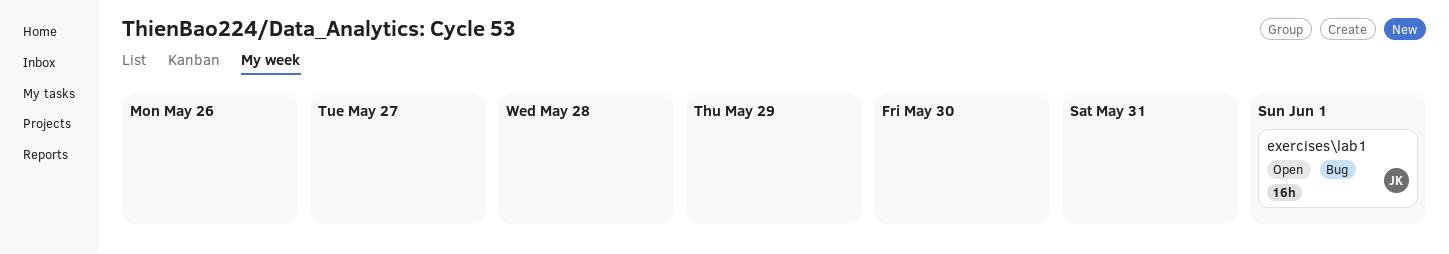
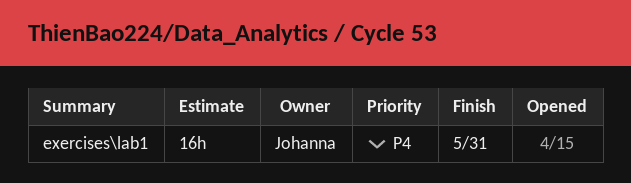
exercises\lab1, due: Jun 1 -> May 31

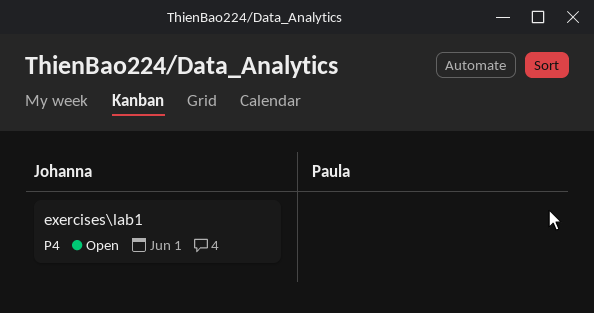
exercises\lab1, due: May 31 -> Jun 1

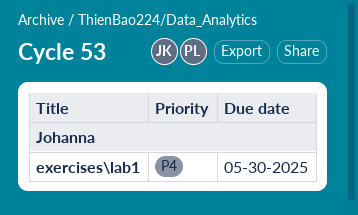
exercises\lab1, due: Jun 1 -> May 30

